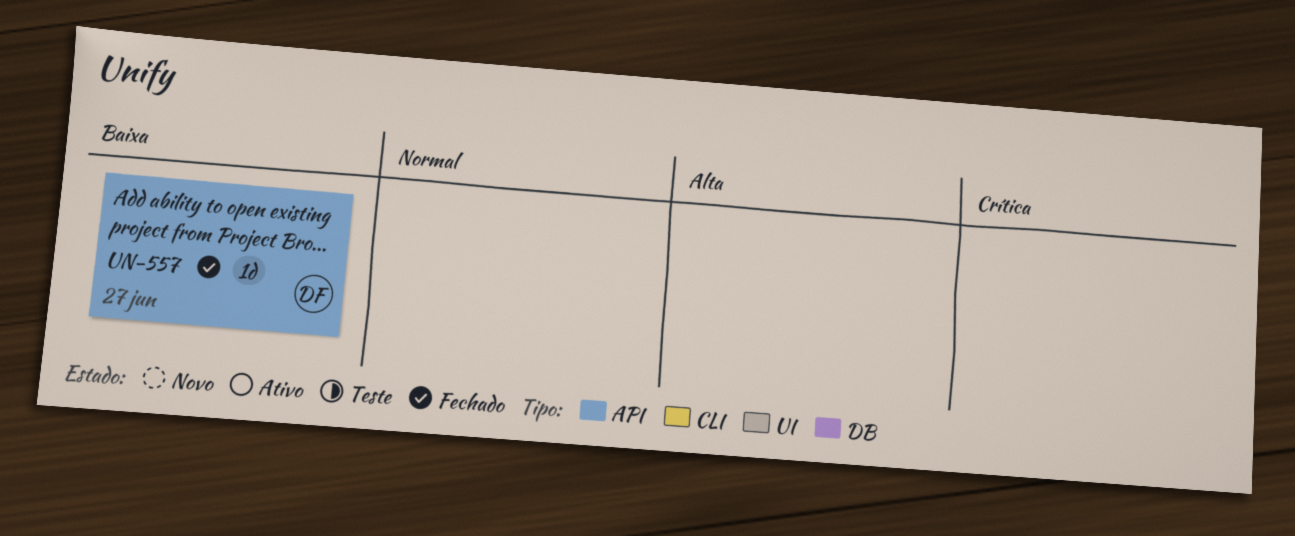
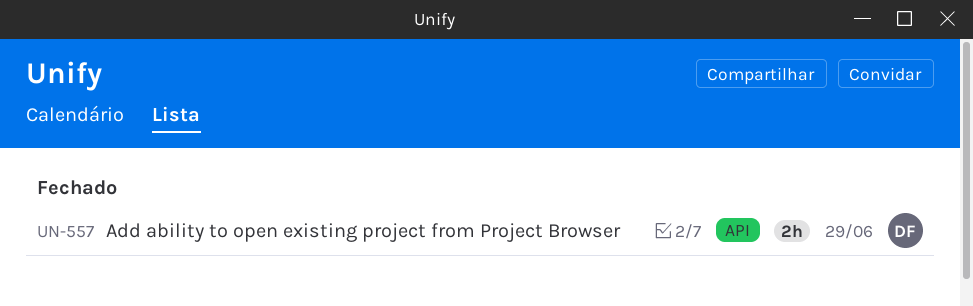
UN-557, estimate: 1d -> 2h
UN-557, due: Jun 27 -> Jun 29

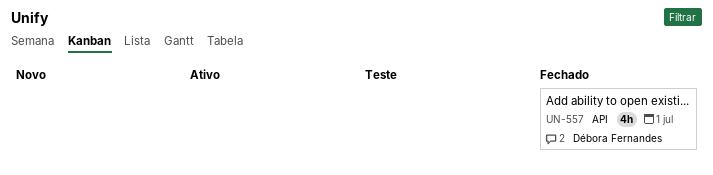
UN-557, estimate: 2h -> 4h
UN-557, due: Jun 29 -> Jul 1

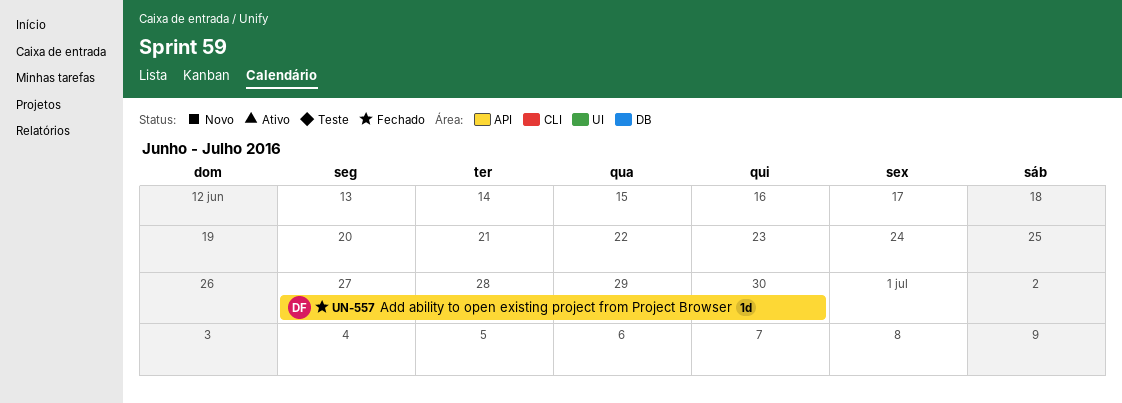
UN-557, estimate: 4h -> 1d
UN-557, due: Jul 1 -> Jun 30

